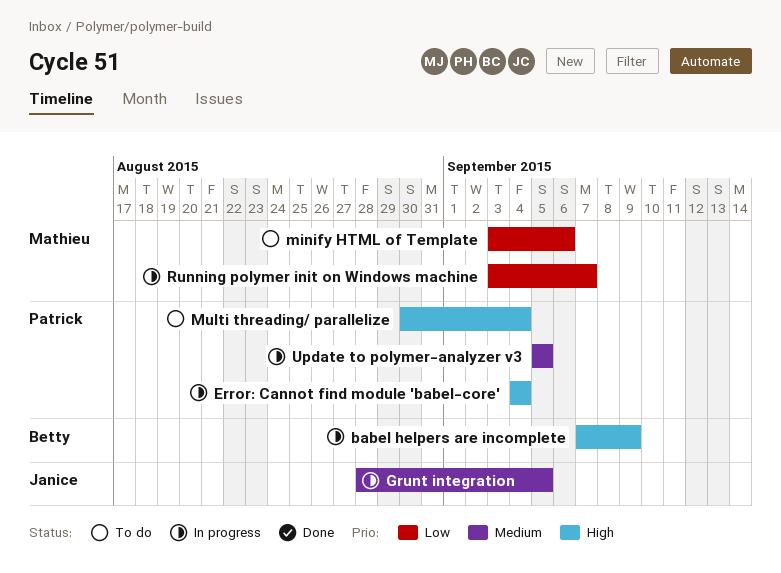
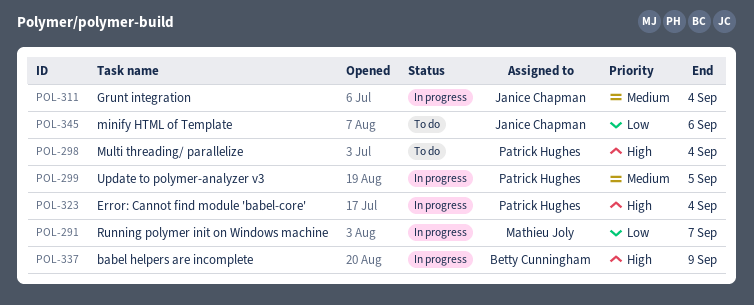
Grunt integration, due: Sep 5 -> Sep 4
minify HTML of Template, owner: Mathieu Joly -> Janice Chapman

